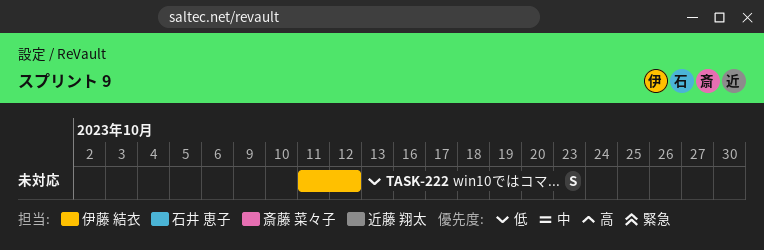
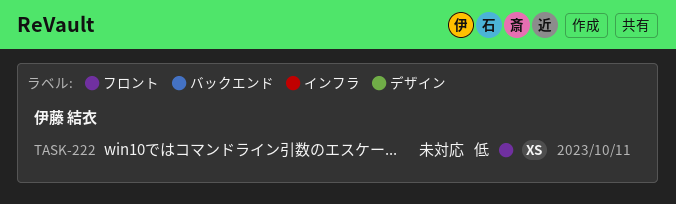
TASK-222, estimate: S -> XS
TASK-222, due: Oct 12 -> Oct 11

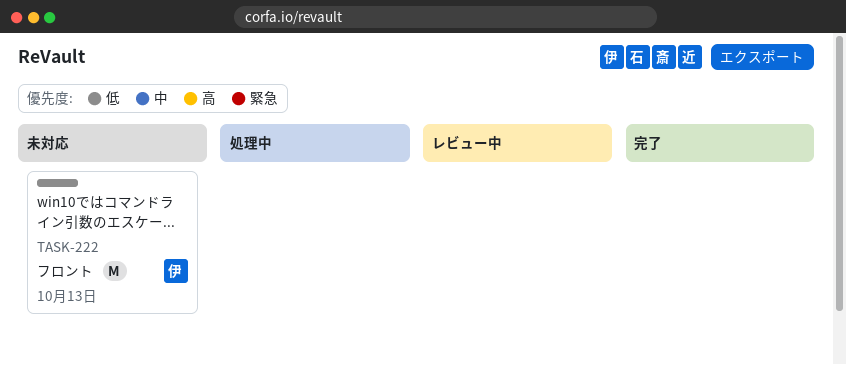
TASK-222, estimate: XS -> M
TASK-222, due: Oct 11 -> Oct 13

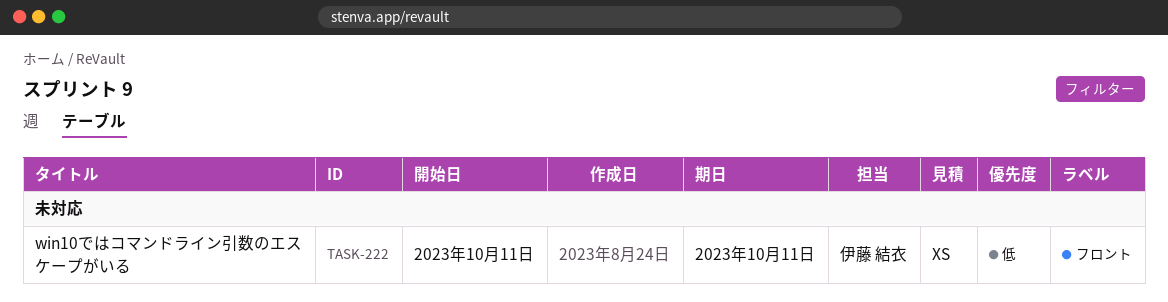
TASK-222, estimate: M -> XS
TASK-222, due: Oct 13 -> Oct 11

